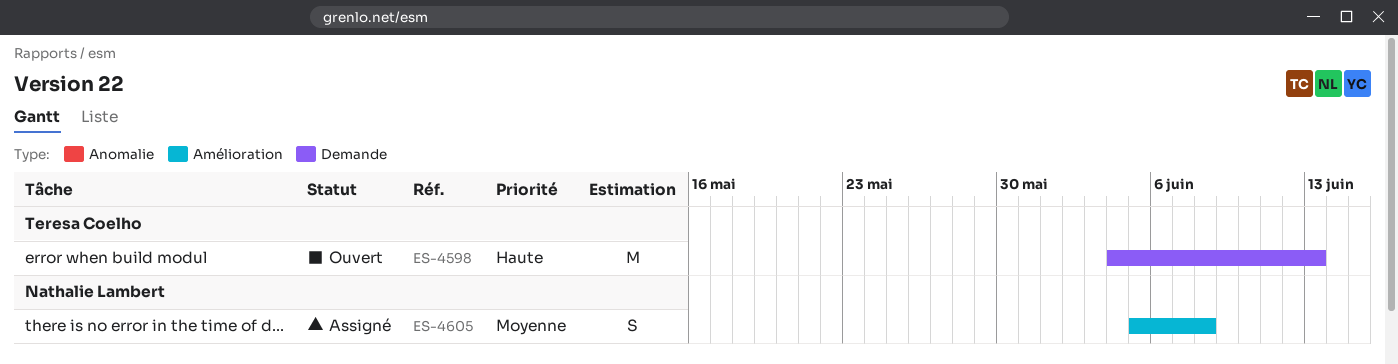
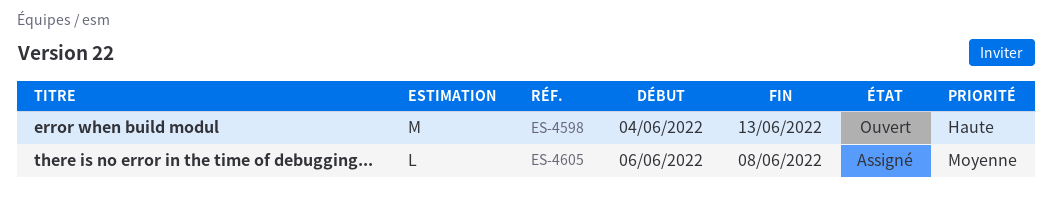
ES-4605, estimate: S -> L
ES-4605, start: Jun 5 -> Jun 6

